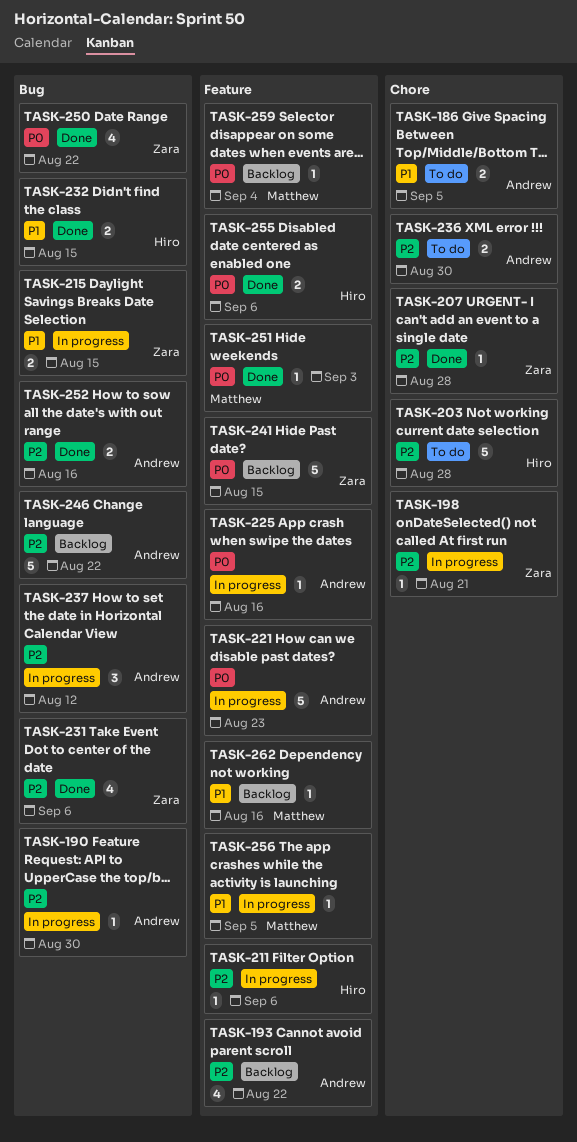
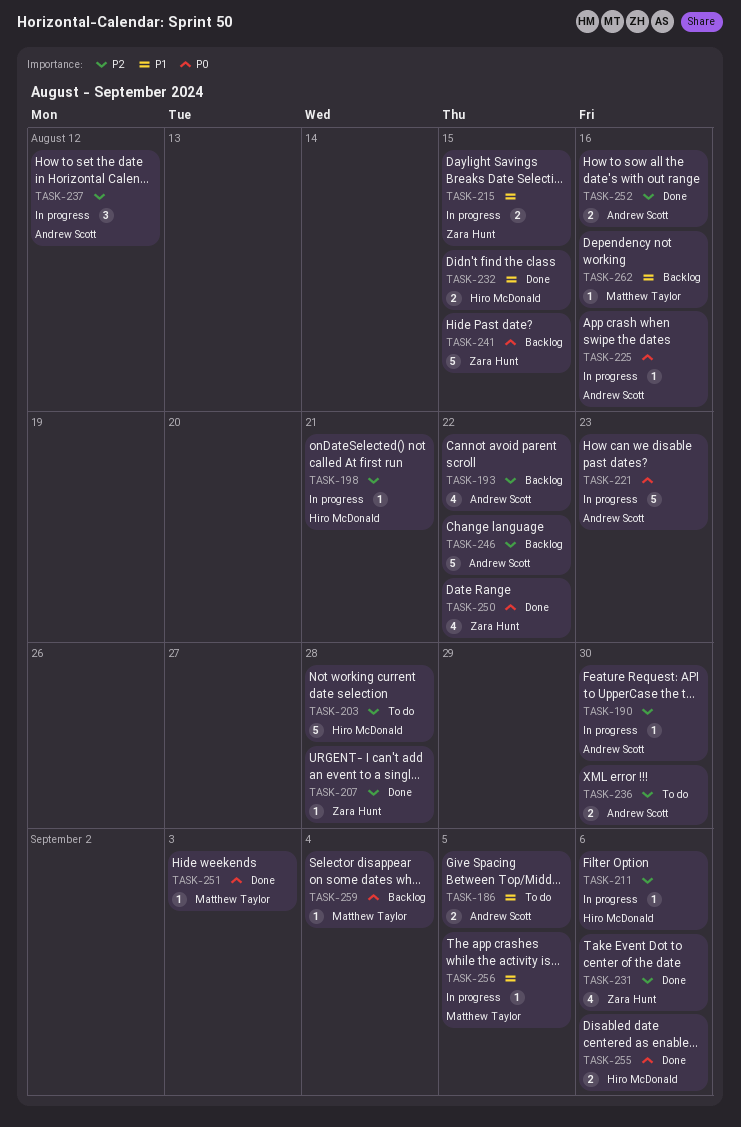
TASK-198, owner: Zara Hunt -> Hiro McDonald

